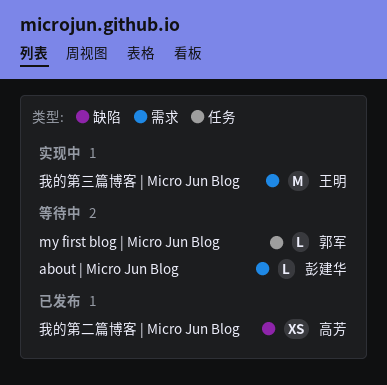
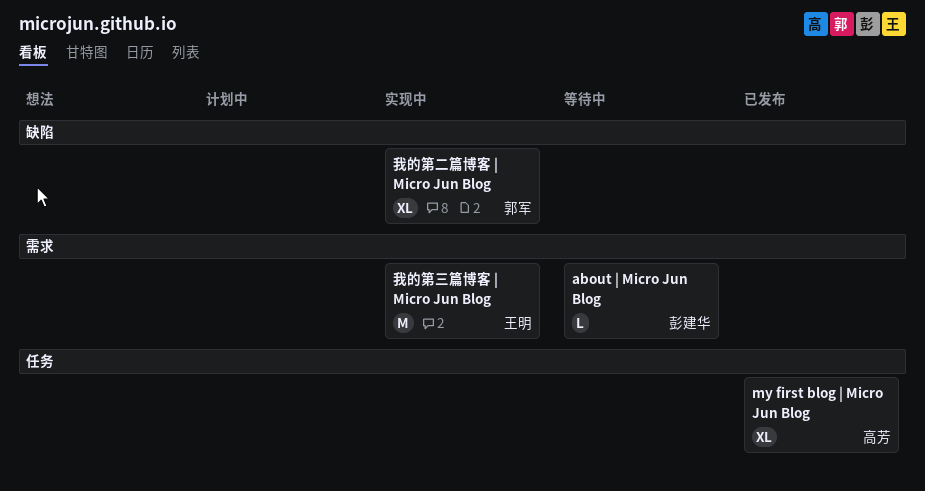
my first blog | Micro Jun Blog, status: 等待中 -> 已发布
my first blog | Micro Jun Blog, owner: 郭军 -> 高芳
my first blog | Micro Jun Blog, estimate: L -> XL
我的第二篇博客 | Micro Jun Blog, status: 已发布 -> 实现中
我的第二篇博客 | Micro Jun Blog, owner: 高芳 -> 郭军
我的第二篇博客 | Micro Jun Blog, estimate: XS -> XL

